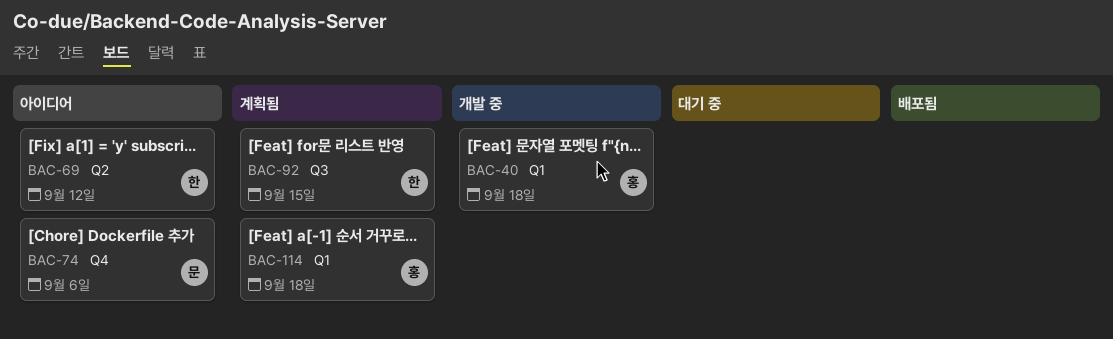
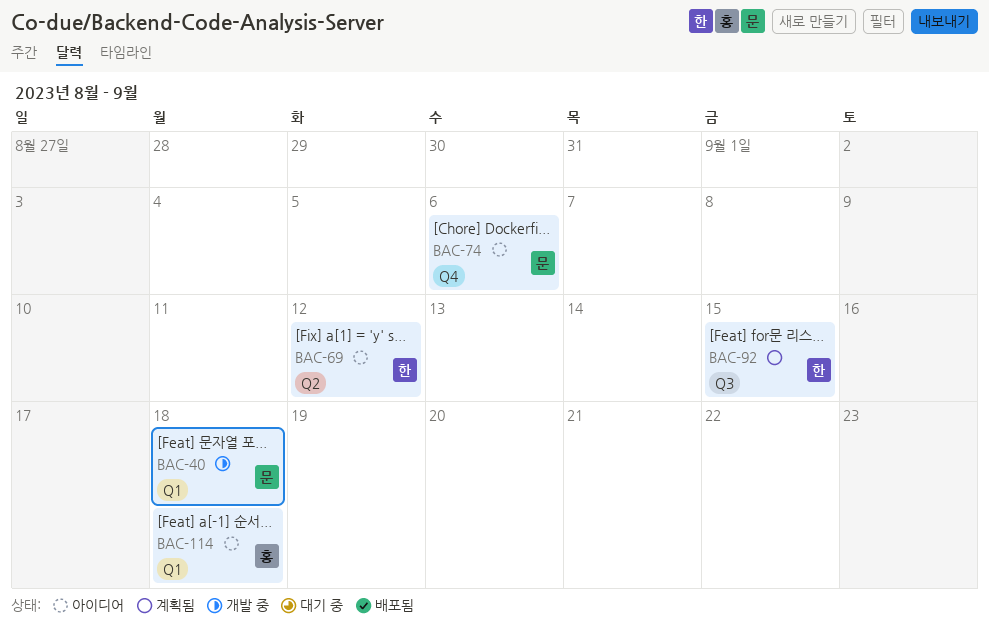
BAC-40, owner: 홍 -> 문
BAC-114, status: 계획됨 -> 아이디어

